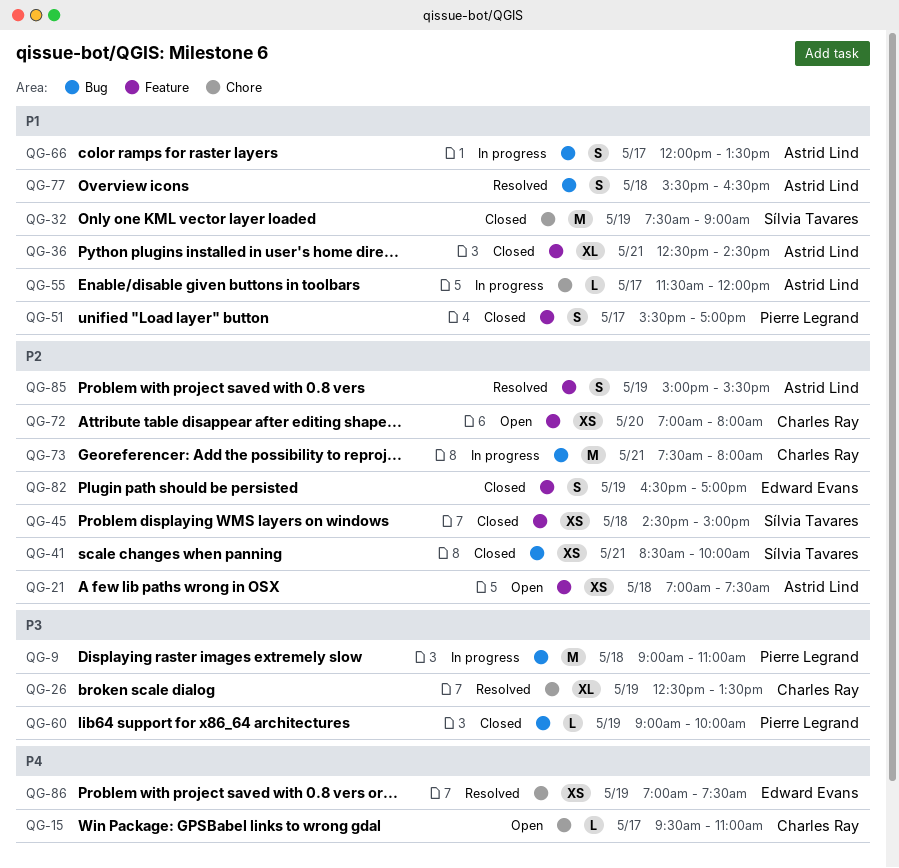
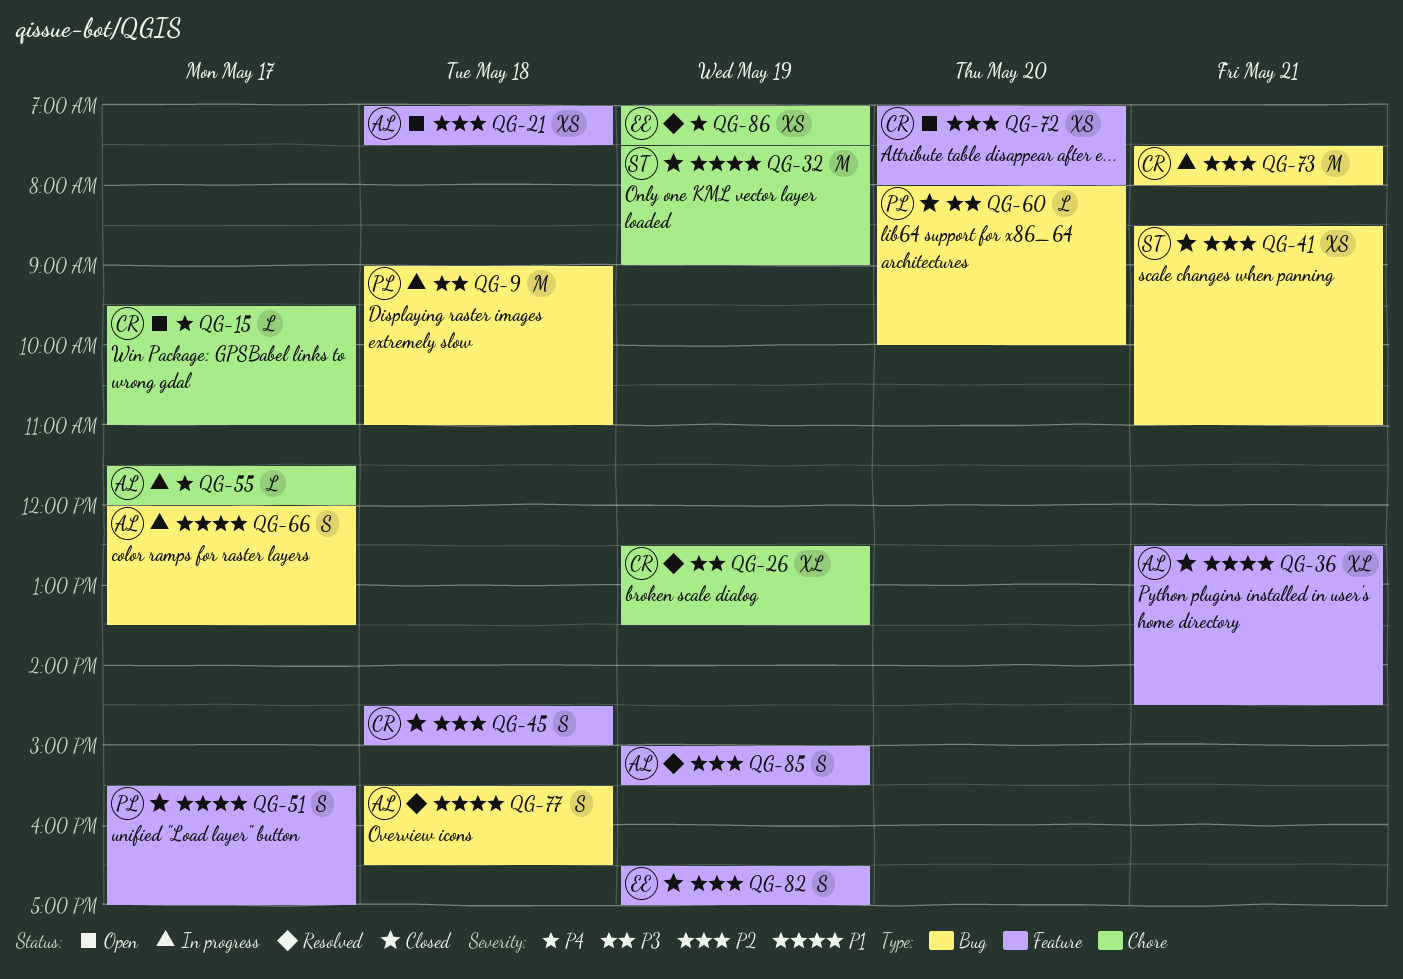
QG-41, ends: 10:00 -> 11:00
QG-45, owner: Sílvia Tavares -> Charles Ray
QG-45, estimate: XS -> S
QG-55, priority: P1 -> P4
QG-60, day: May 19 -> May 20
QG-60, begins: 09:00 -> 08:00

